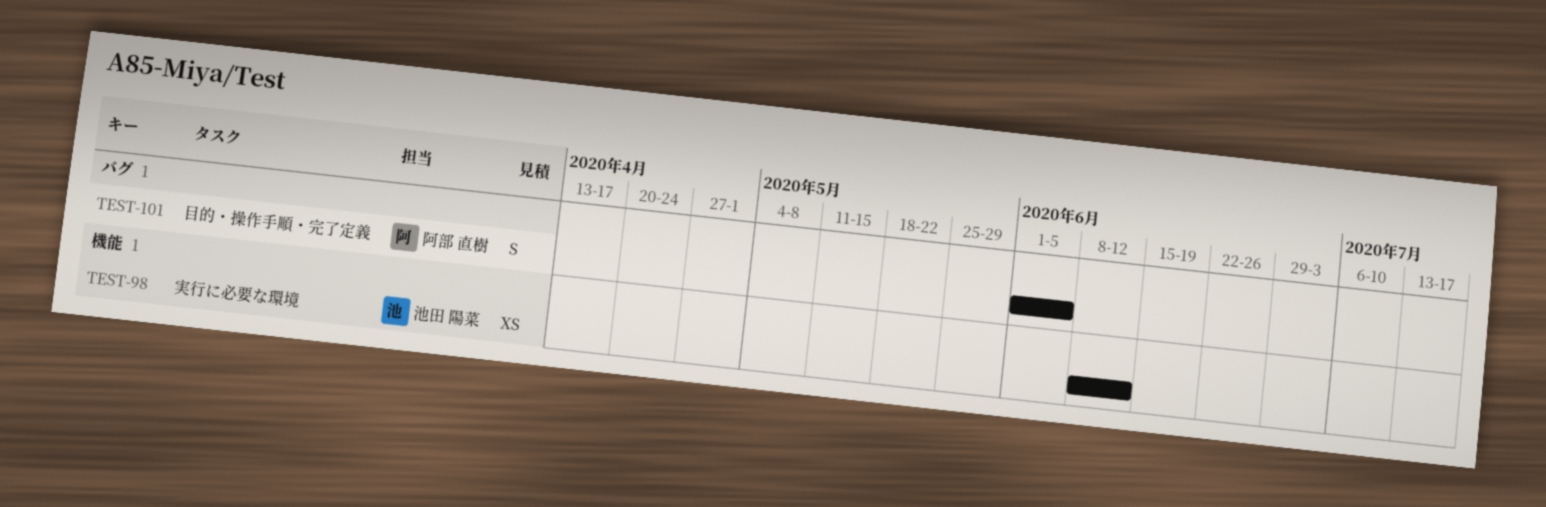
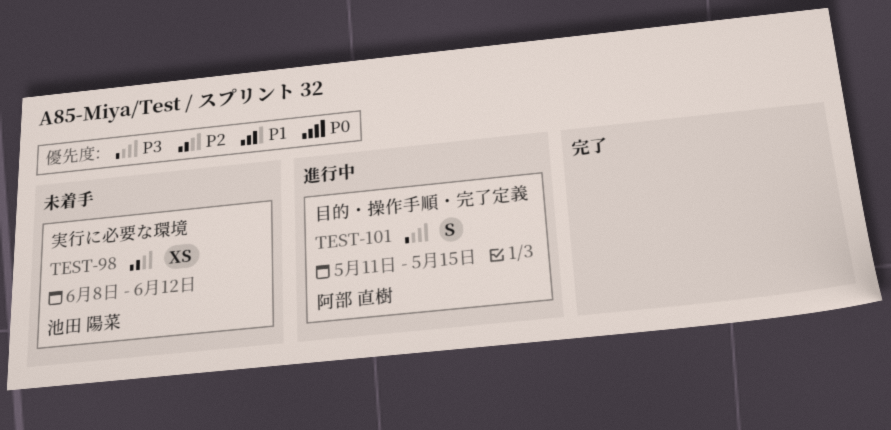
TEST-101, start: Jun 1 -> May 11
TEST-101, due: Jun 5 -> May 15

